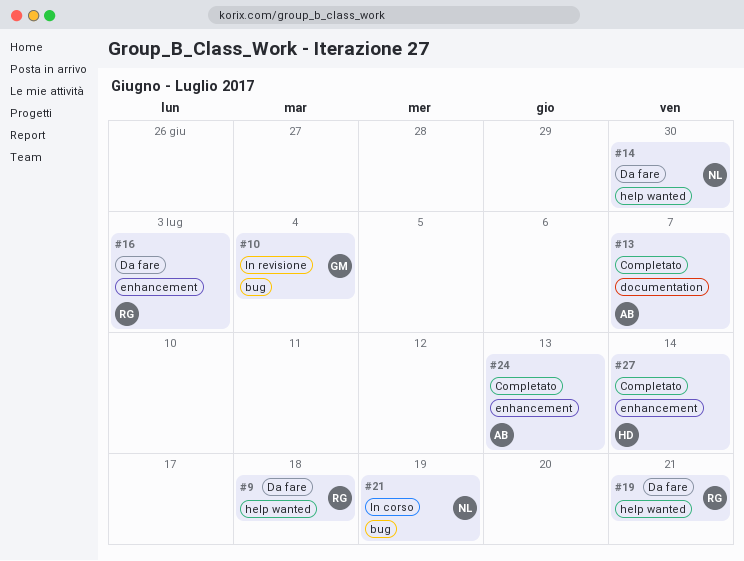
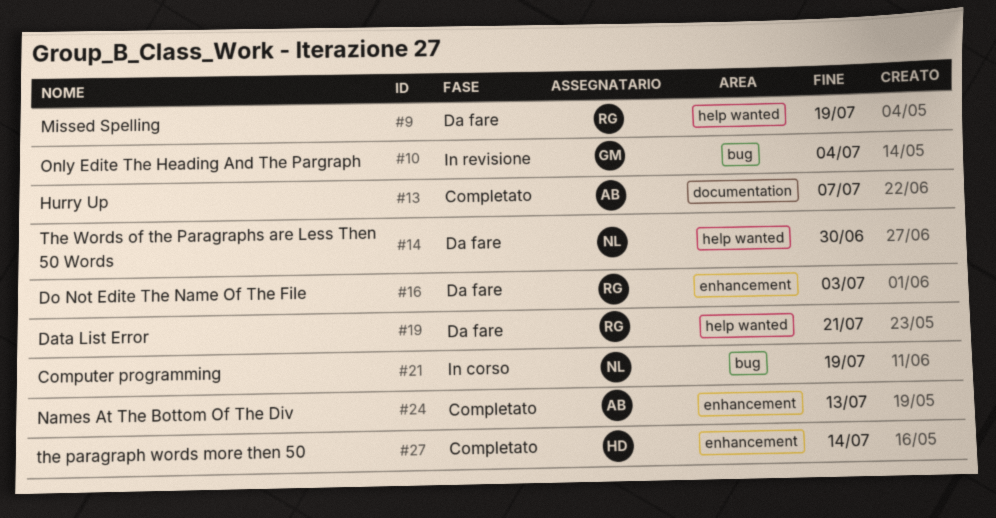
#9, due: Jul 18 -> Jul 19

